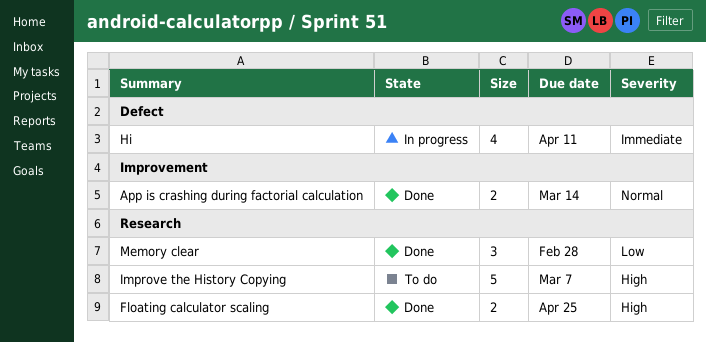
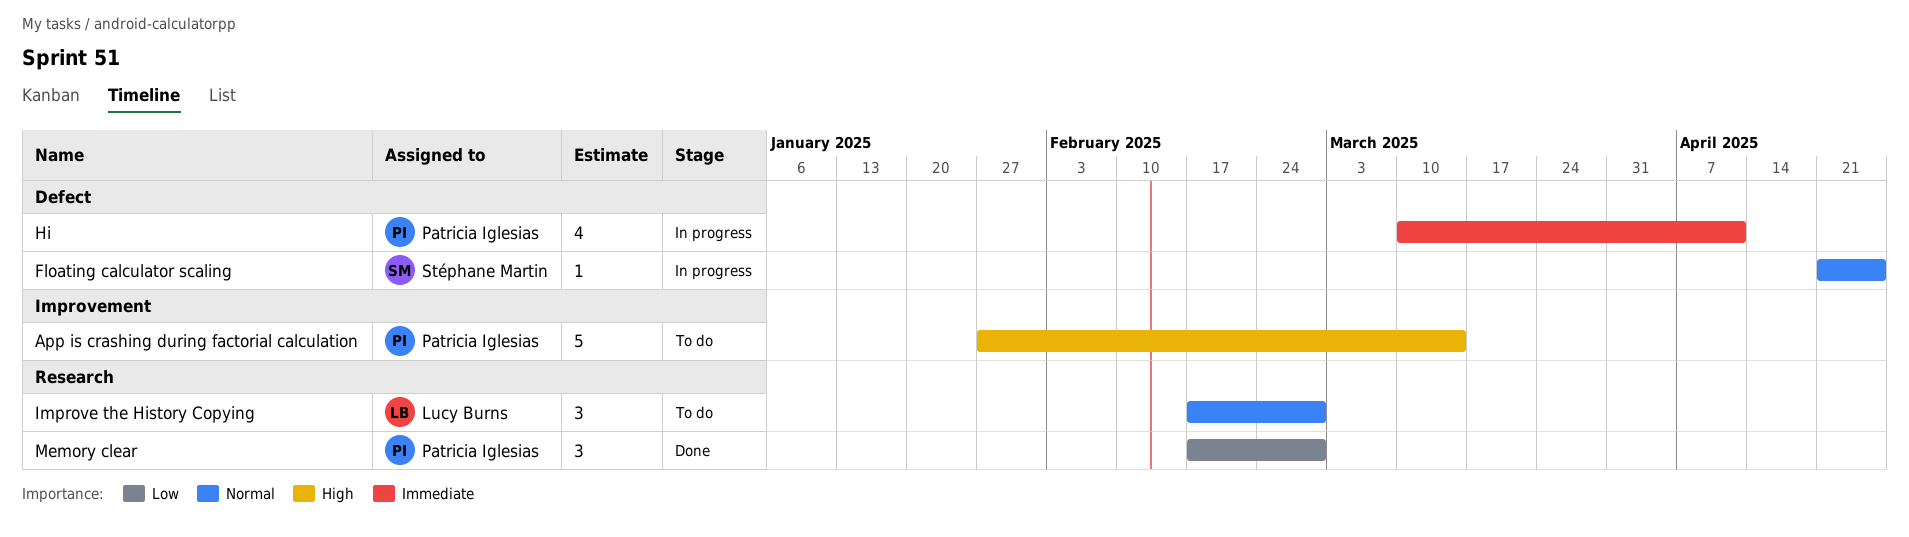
App is crashing during factorial calculation, status: Done -> To do
App is crashing during factorial calculation, priority: Normal -> High
App is crashing during factorial calculation, estimate: 2 -> 5
Floating calculator scaling, status: Done -> In progress
Floating calculator scaling, priority: High -> Normal
Floating calculator scaling, label: Research -> Defect
Floating calculator scaling, estimate: 2 -> 1
Improve the History Copying, priority: High -> Normal
Improve the History Copying, estimate: 5 -> 3
Improve the History Copying, due: Mar 7 -> Feb 28

